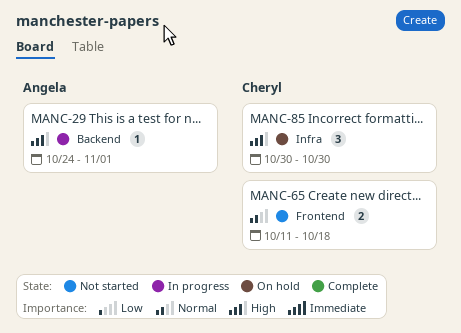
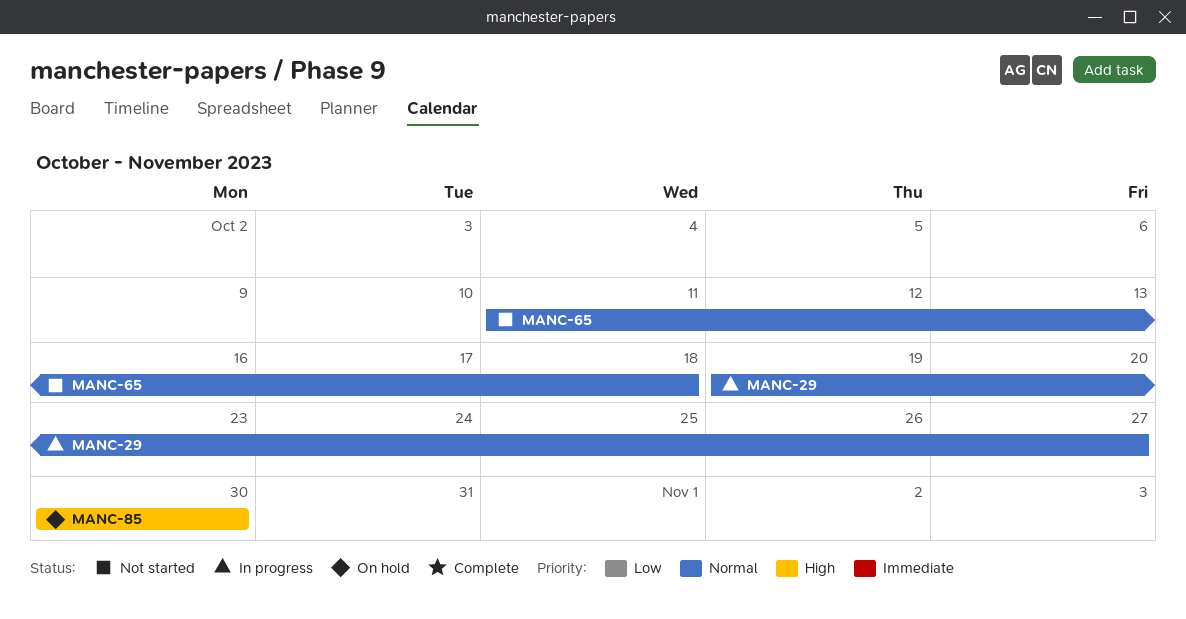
MANC-29, priority: High -> Normal
MANC-29, start: Oct 24 -> Oct 19
MANC-29, due: Nov 1 -> Oct 27

